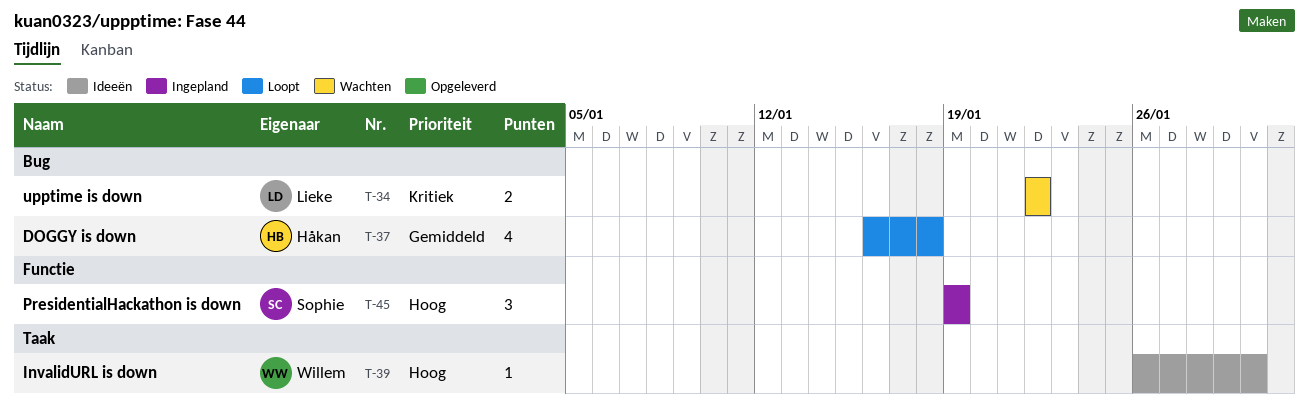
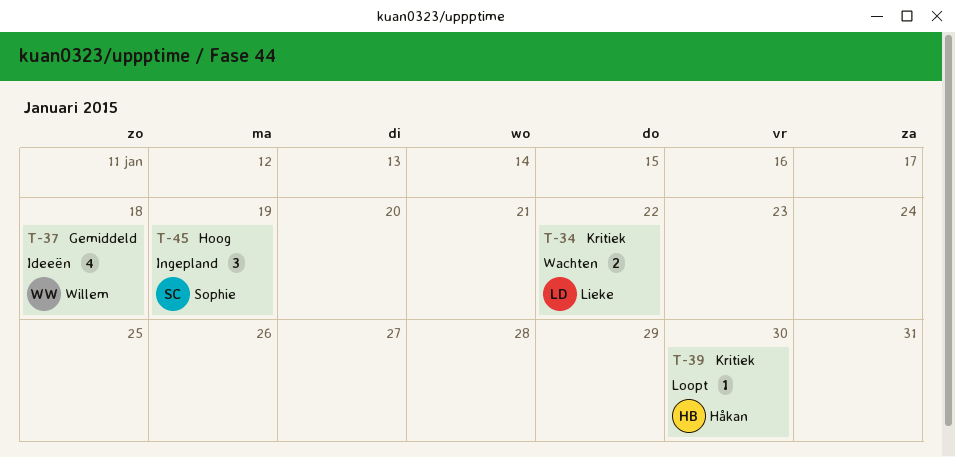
T-37, status: Loopt -> Ideeën
T-37, owner: Håkan -> Willem
T-39, status: Ideeën -> Loopt
T-39, owner: Willem -> Håkan
T-39, priority: Hoog -> Kritiek

